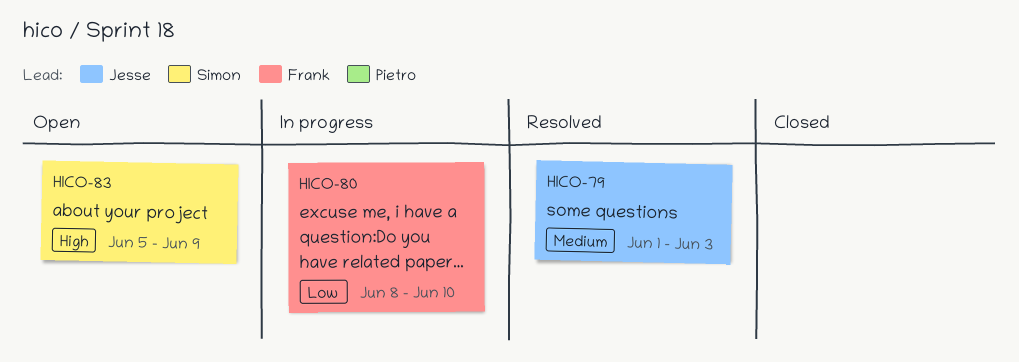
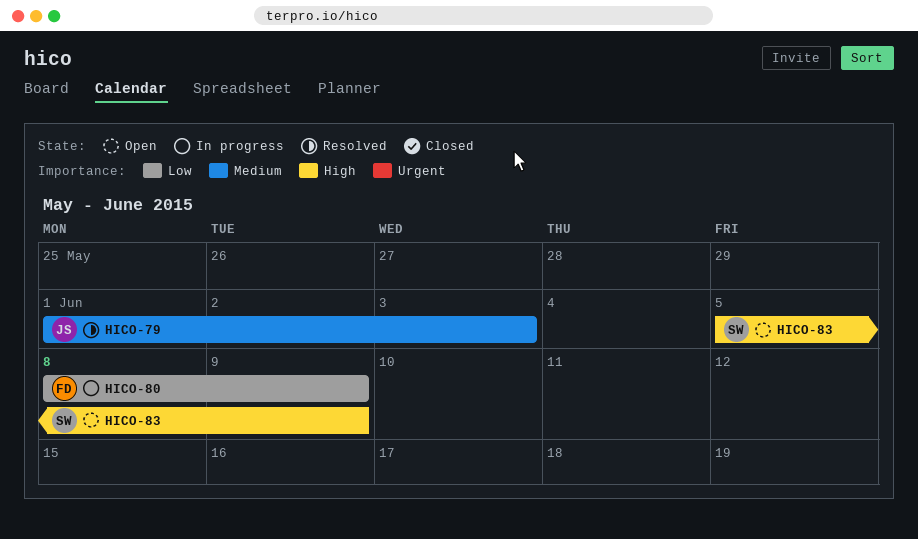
HICO-80, due: Jun 10 -> Jun 9

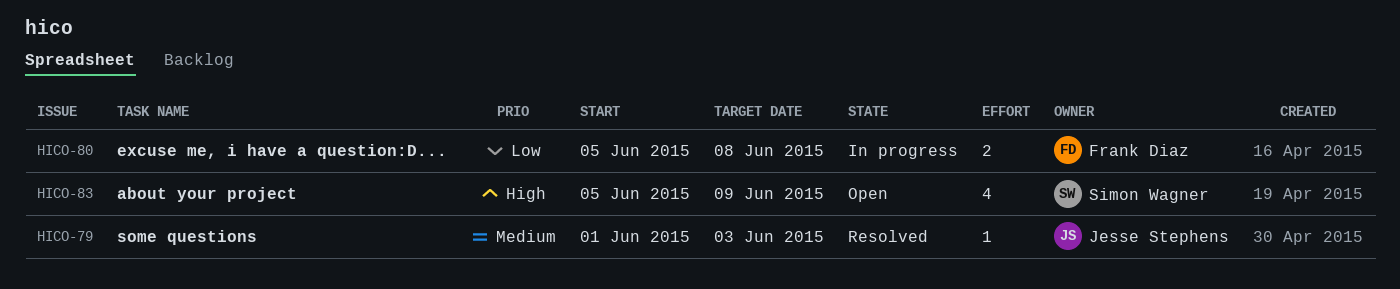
HICO-80, start: Jun 8 -> Jun 5
HICO-80, due: Jun 9 -> Jun 8

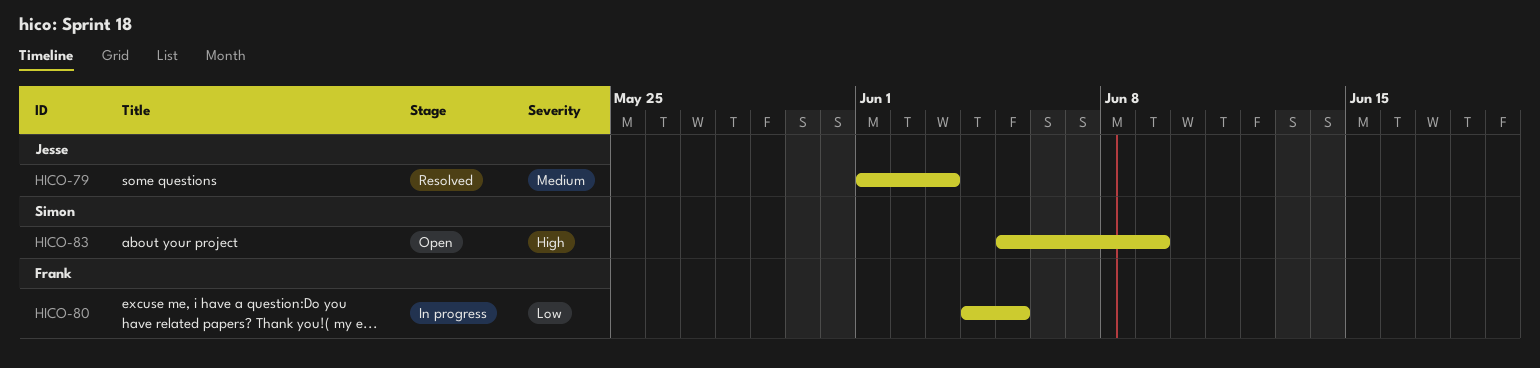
HICO-80, start: Jun 5 -> Jun 4
HICO-80, due: Jun 8 -> Jun 5

